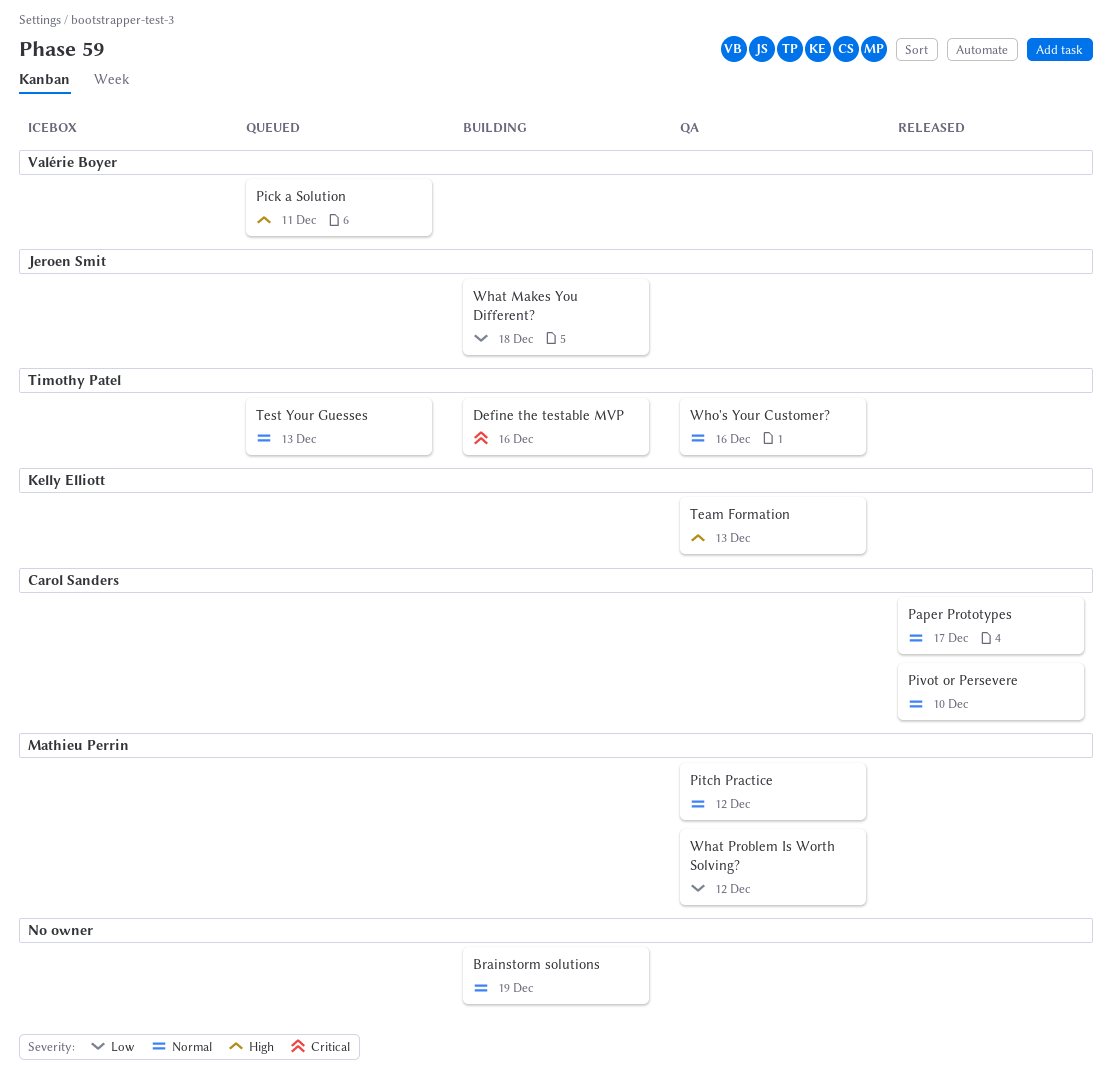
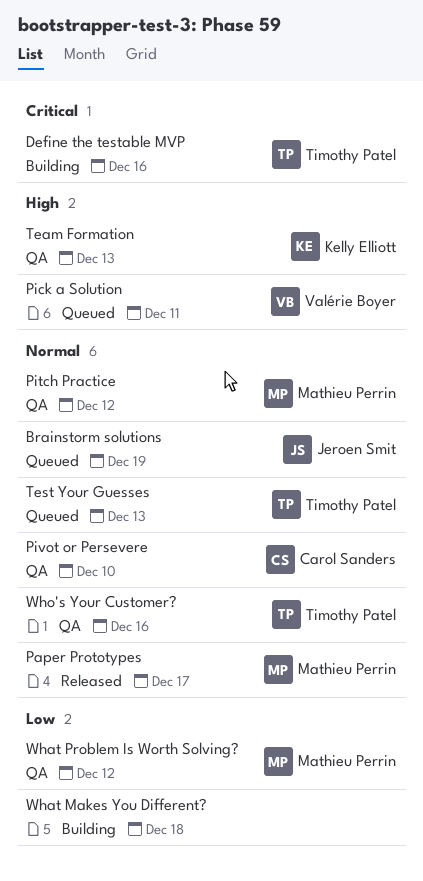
Brainstorm solutions, status: Building -> Queued
Brainstorm solutions, owner: none -> Jeroen Smit
Paper Prototypes, owner: Carol Sanders -> Mathieu Perrin
Pivot or Persevere, status: Released -> QA
What Makes You Different?, owner: Jeroen Smit -> none

